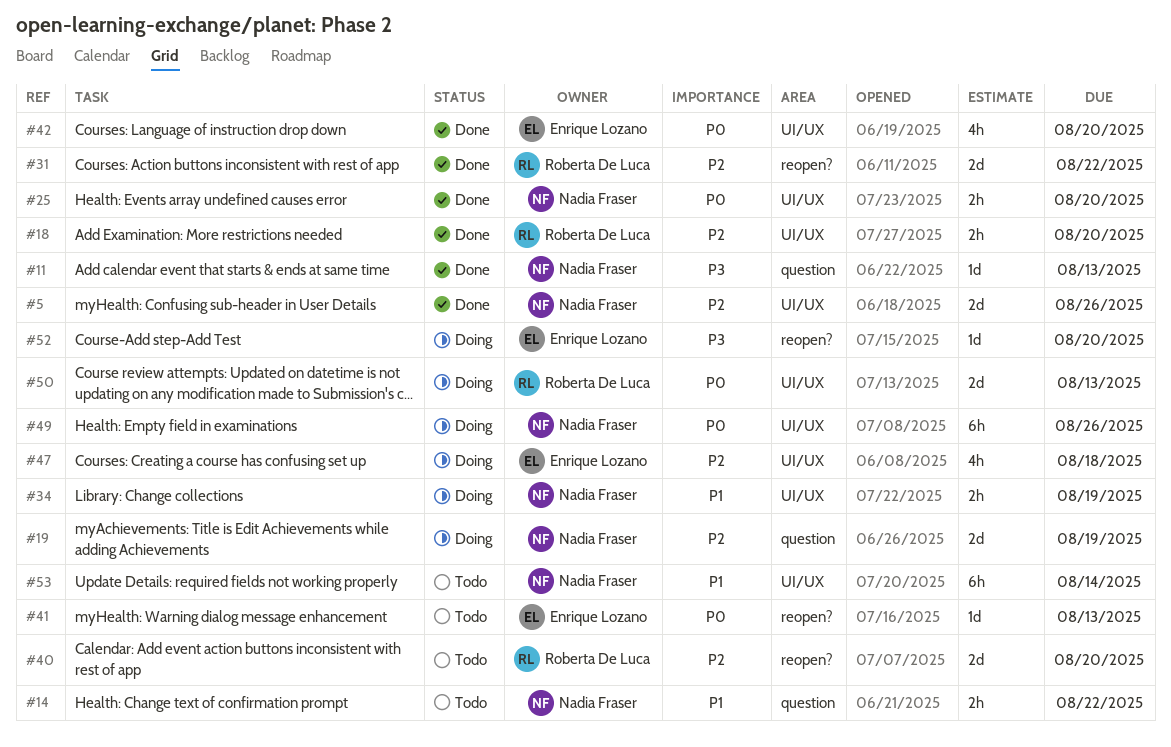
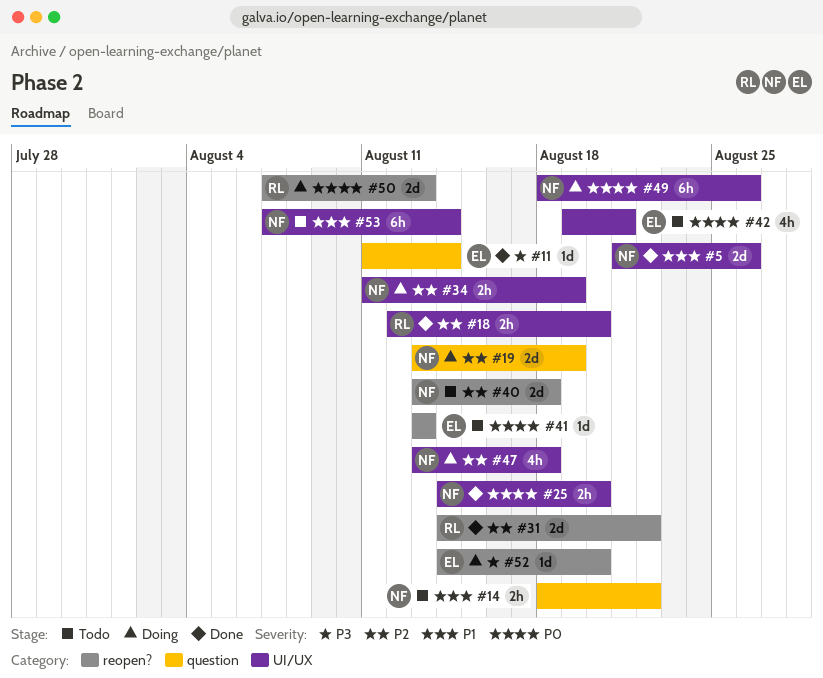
#5, priority: P2 -> P1
#11, owner: Nadia Fraser -> Enrique Lozano
#11, due: Aug 13 -> Aug 14
#34, priority: P1 -> P2
#40, owner: Roberta De Luca -> Nadia Fraser
#40, due: Aug 20 -> Aug 18
#42, status: Done -> Todo
#42, due: Aug 20 -> Aug 21
#47, owner: Enrique Lozano -> Nadia Fraser
#50, label: UI/UX -> reopen?

